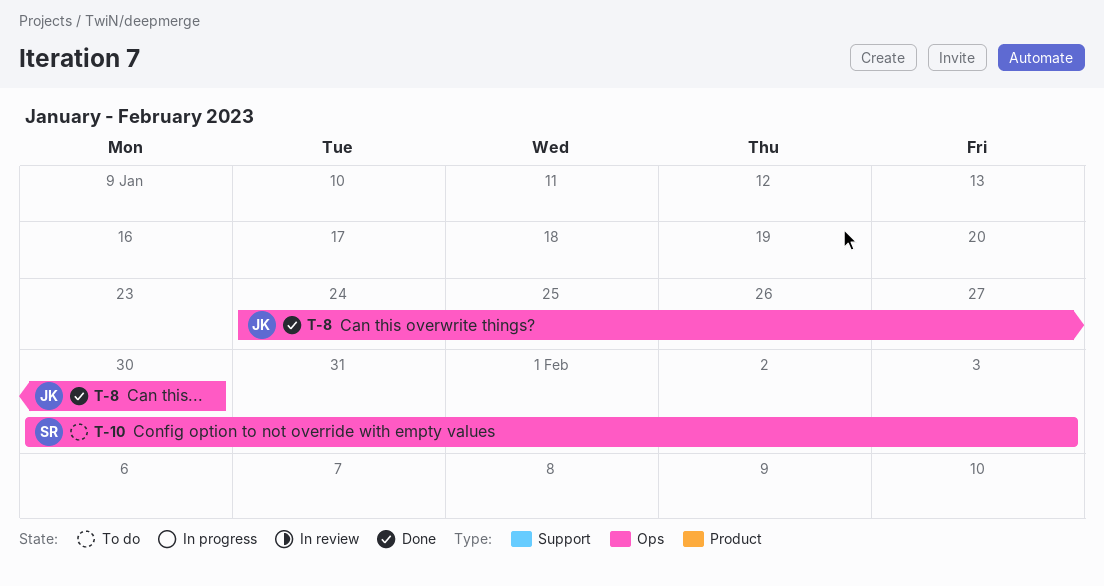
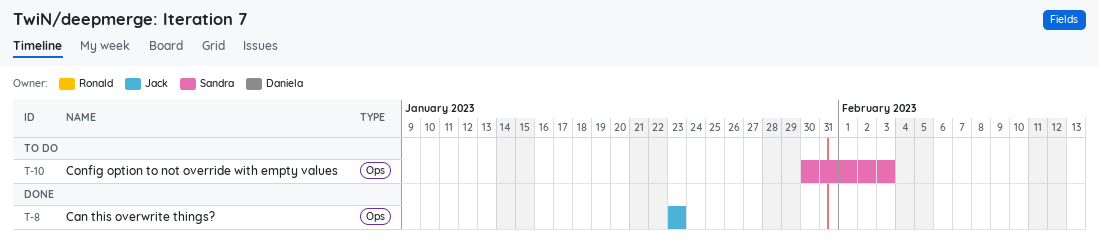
T-8, start: Jan 24 -> Jan 23
T-8, due: Jan 30 -> Jan 23

